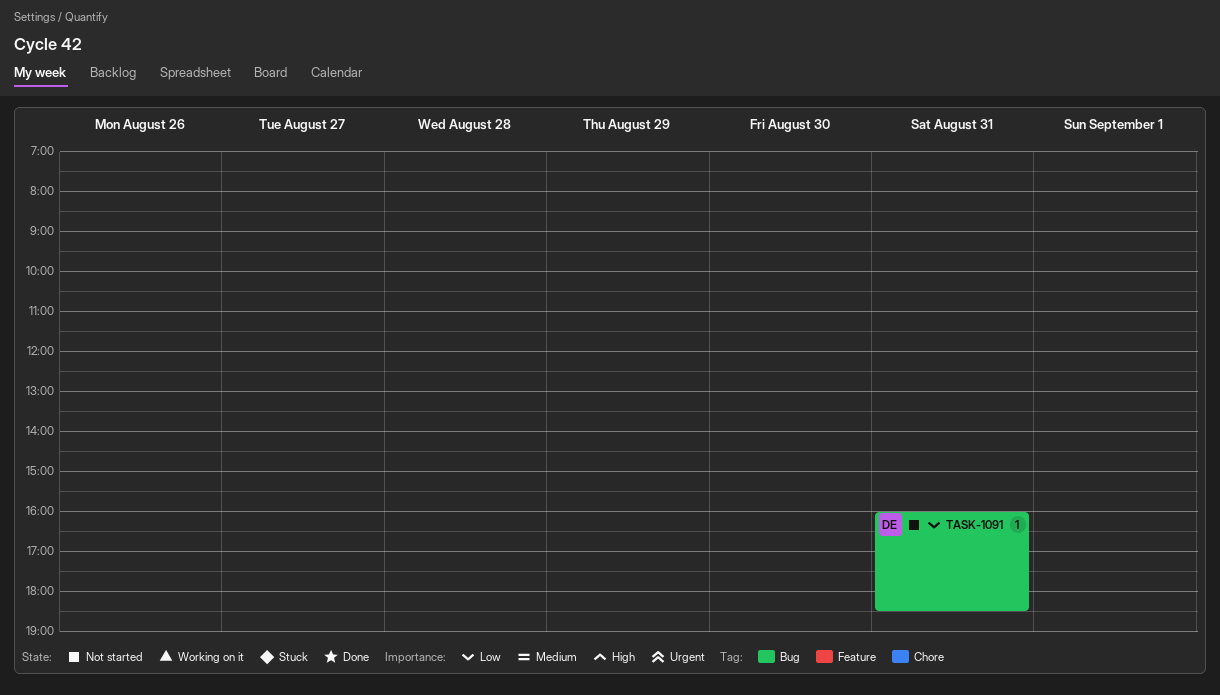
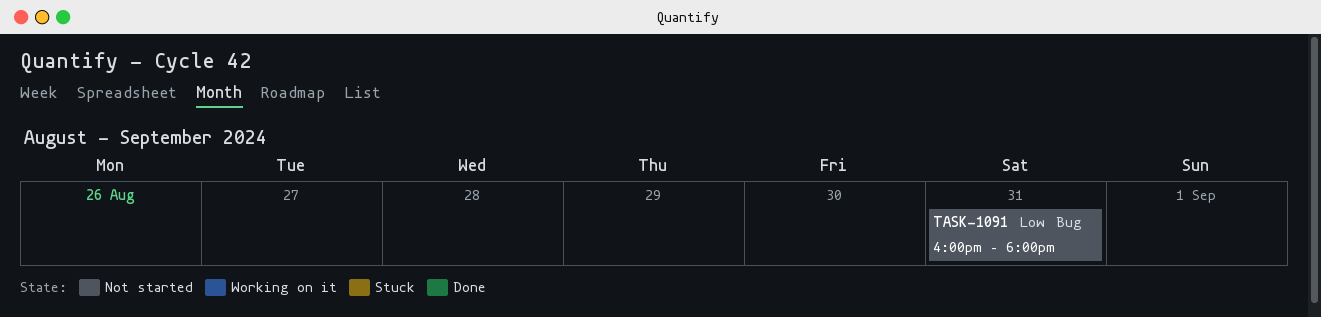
TASK-1091, ends: 18:30 -> 18:00

